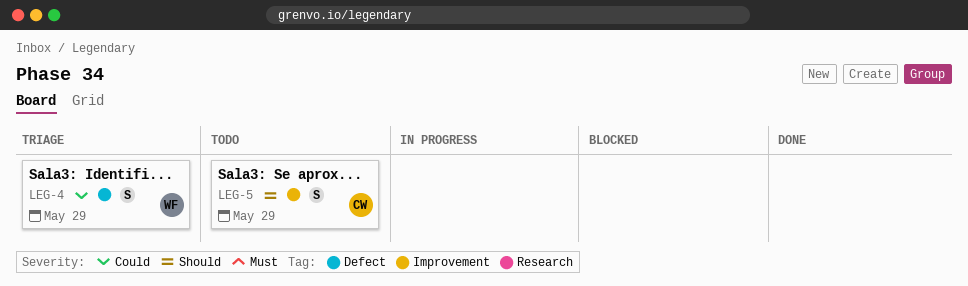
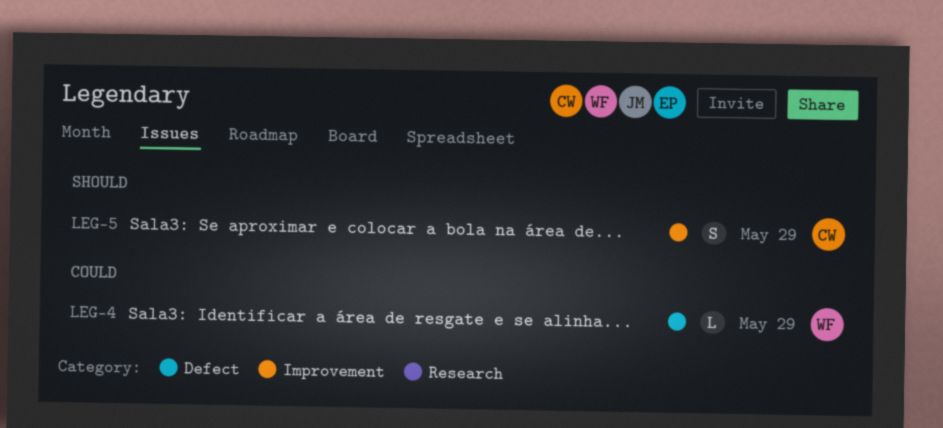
LEG-4, estimate: S -> L

